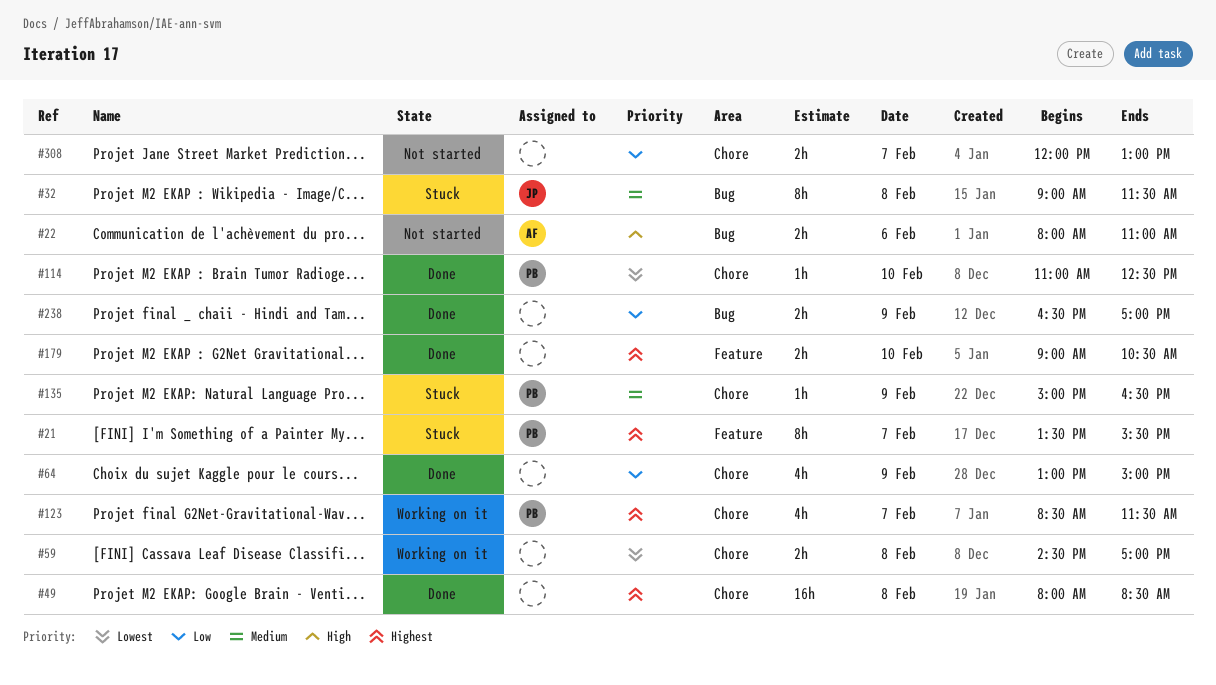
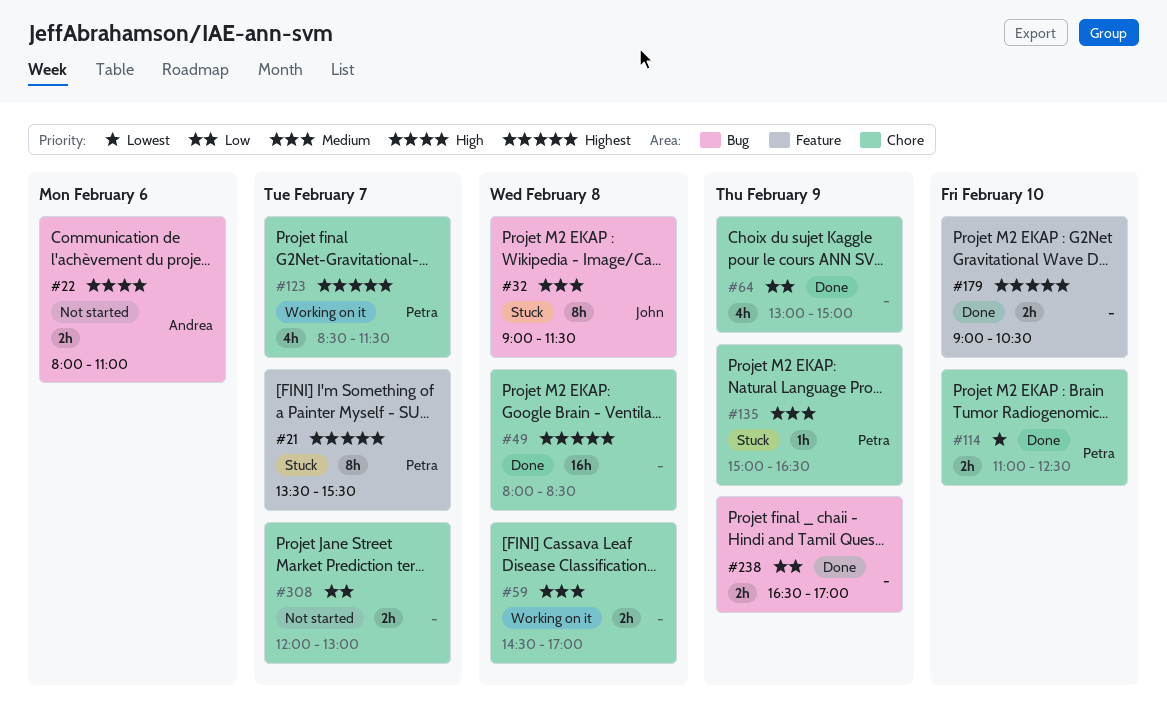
#59, priority: Lowest -> Medium
#114, estimate: 1h -> 2h

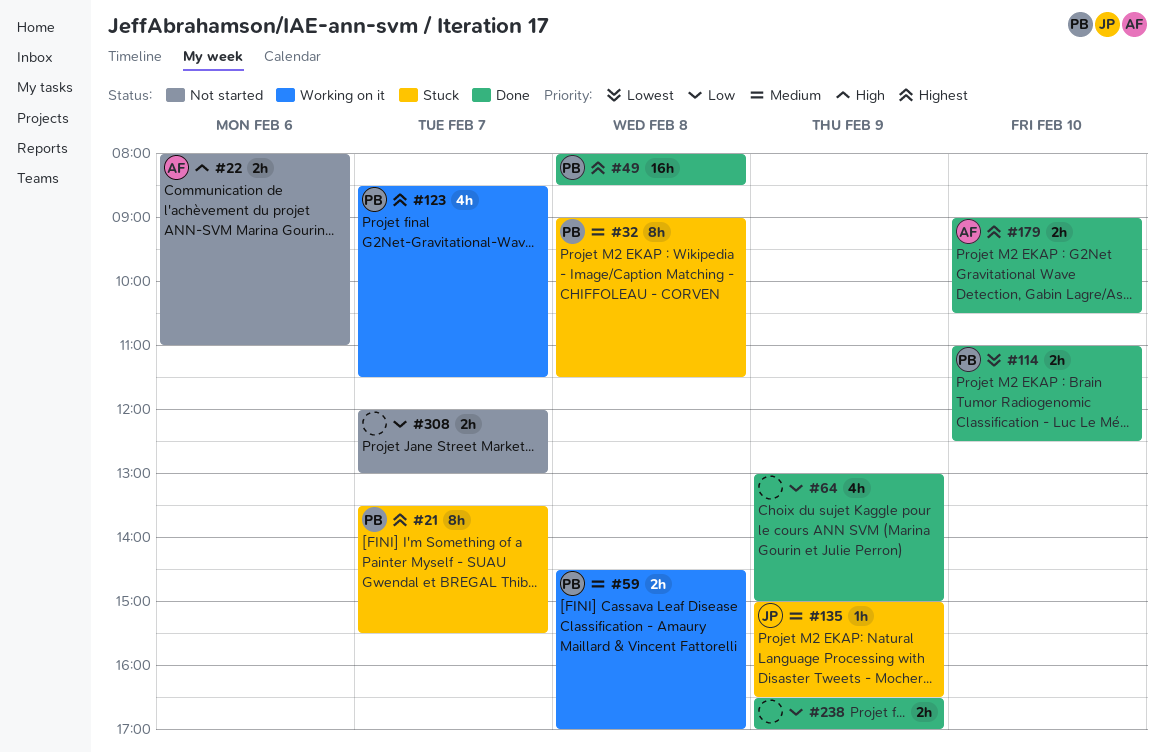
#32, owner: John -> Petra
#49, owner: none -> Petra
#59, owner: none -> Petra
#135, owner: Petra -> John
#179, owner: none -> Andrea

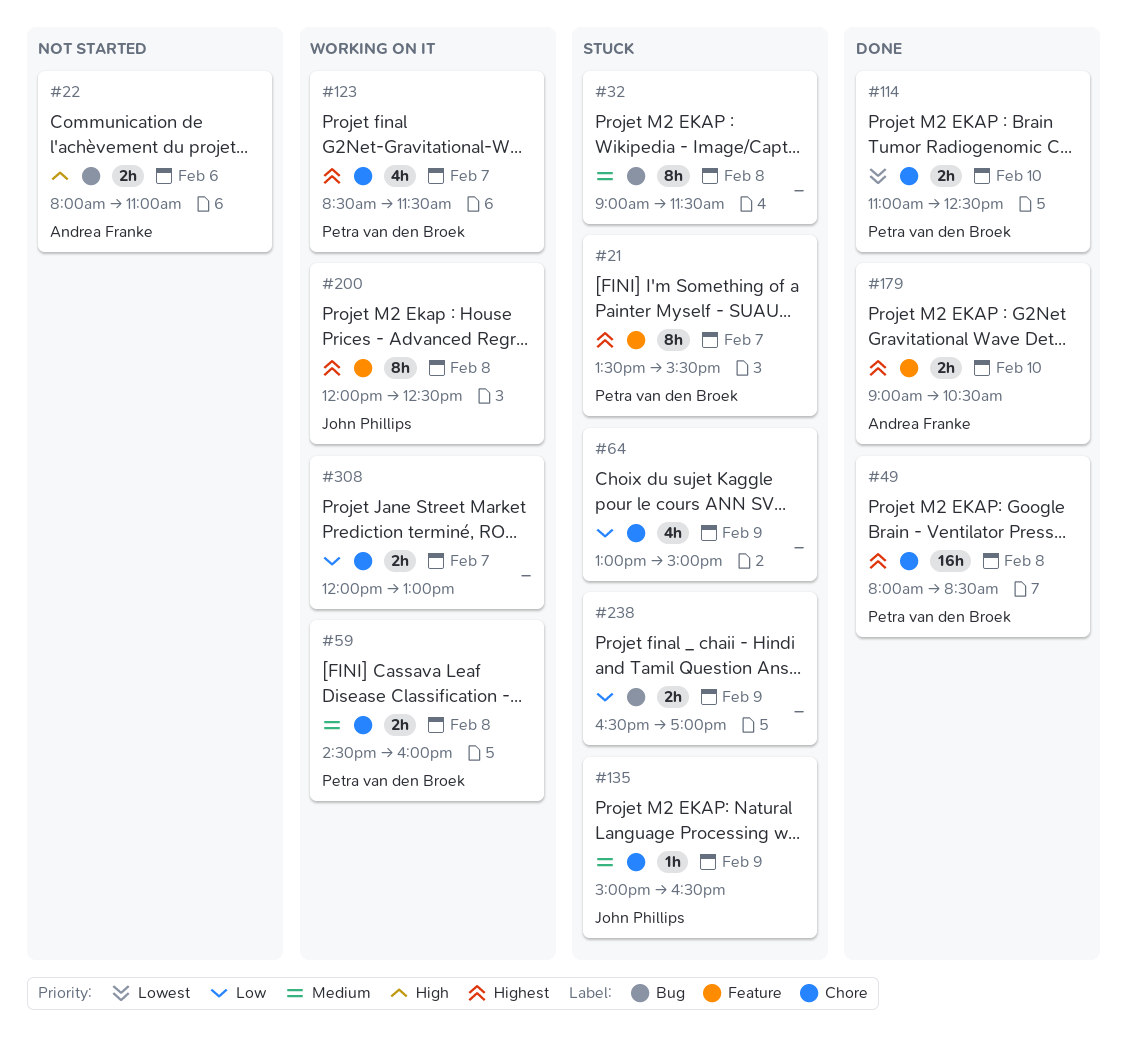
#32, owner: Petra van den Broek -> none
#59, ends: 17:00 -> 16:00
#64, status: Done -> Stuck
#200: none -> present
#238, status: Done -> Stuck
#308, status: Not started -> Working on it

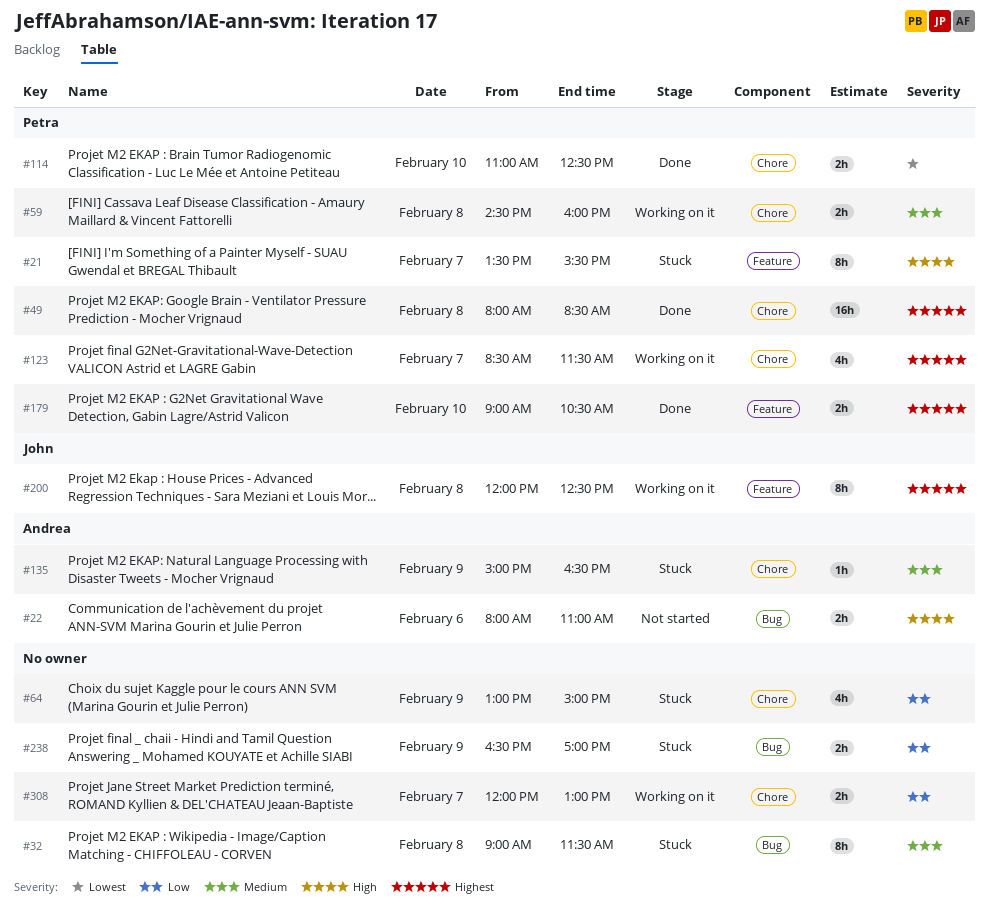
#21, priority: Highest -> High
#135, owner: John Phillips -> Andrea Franke
#179, owner: Andrea Franke -> Petra van den Broek

